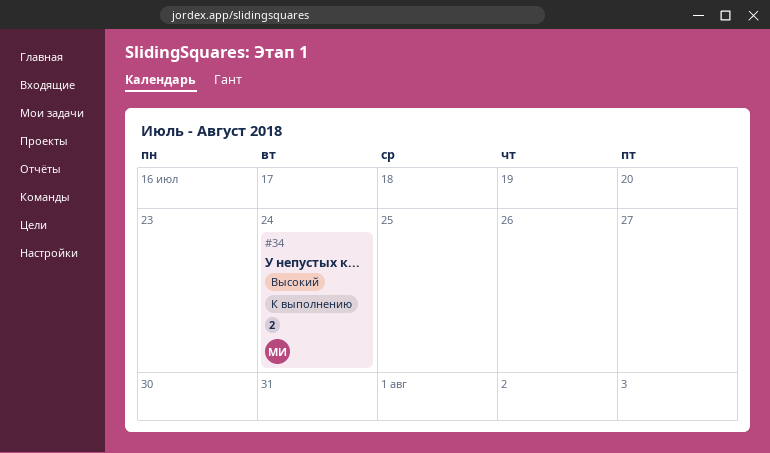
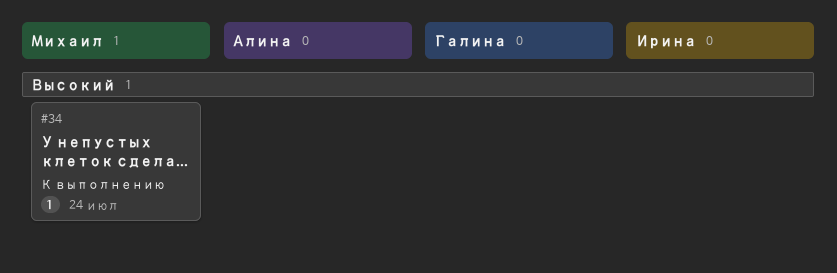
#34, estimate: 2 -> 1

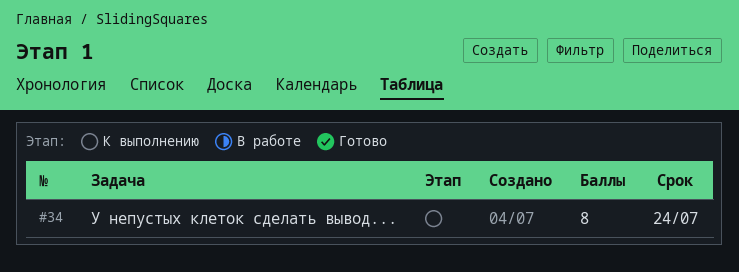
#34, estimate: 1 -> 8

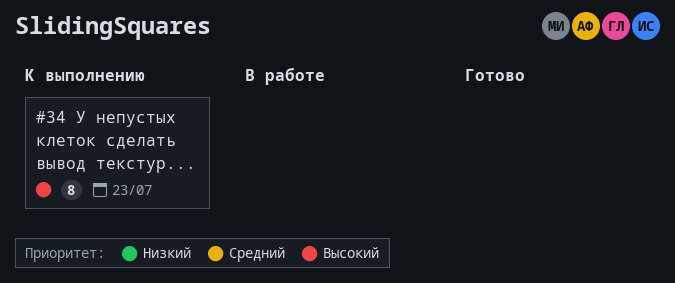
#34, due: Jul 24 -> Jul 23

